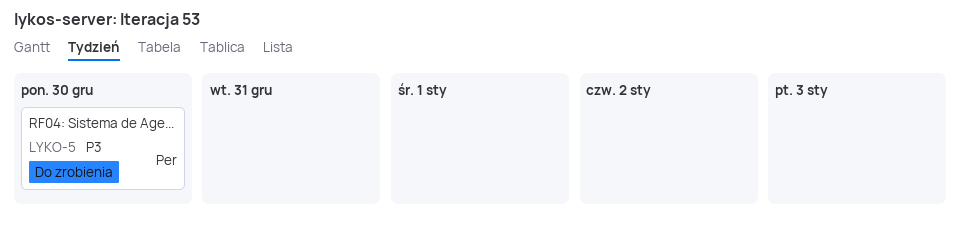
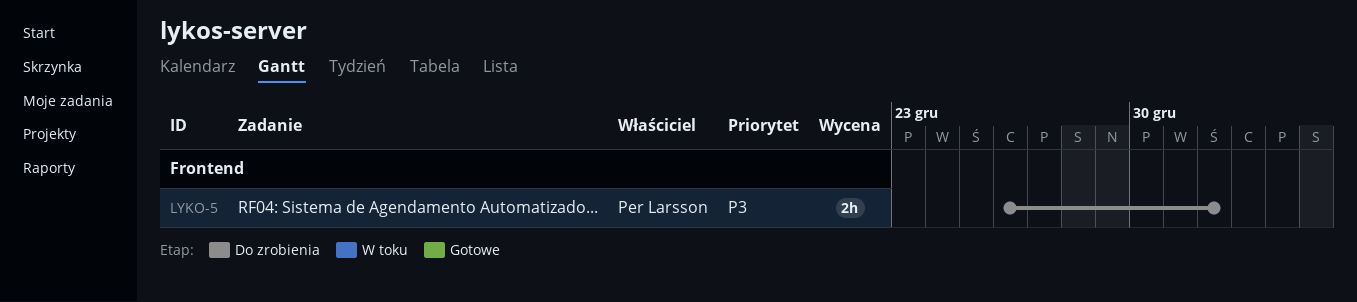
LYKO-5, due: Dec 30 -> Jan 1

